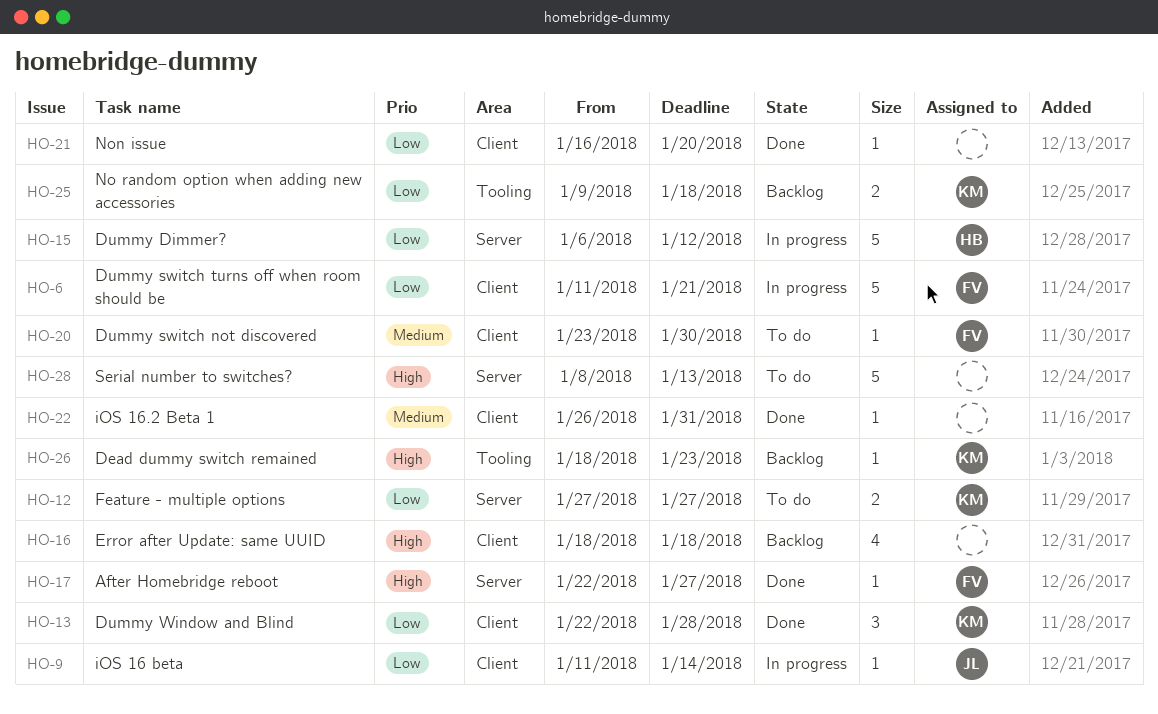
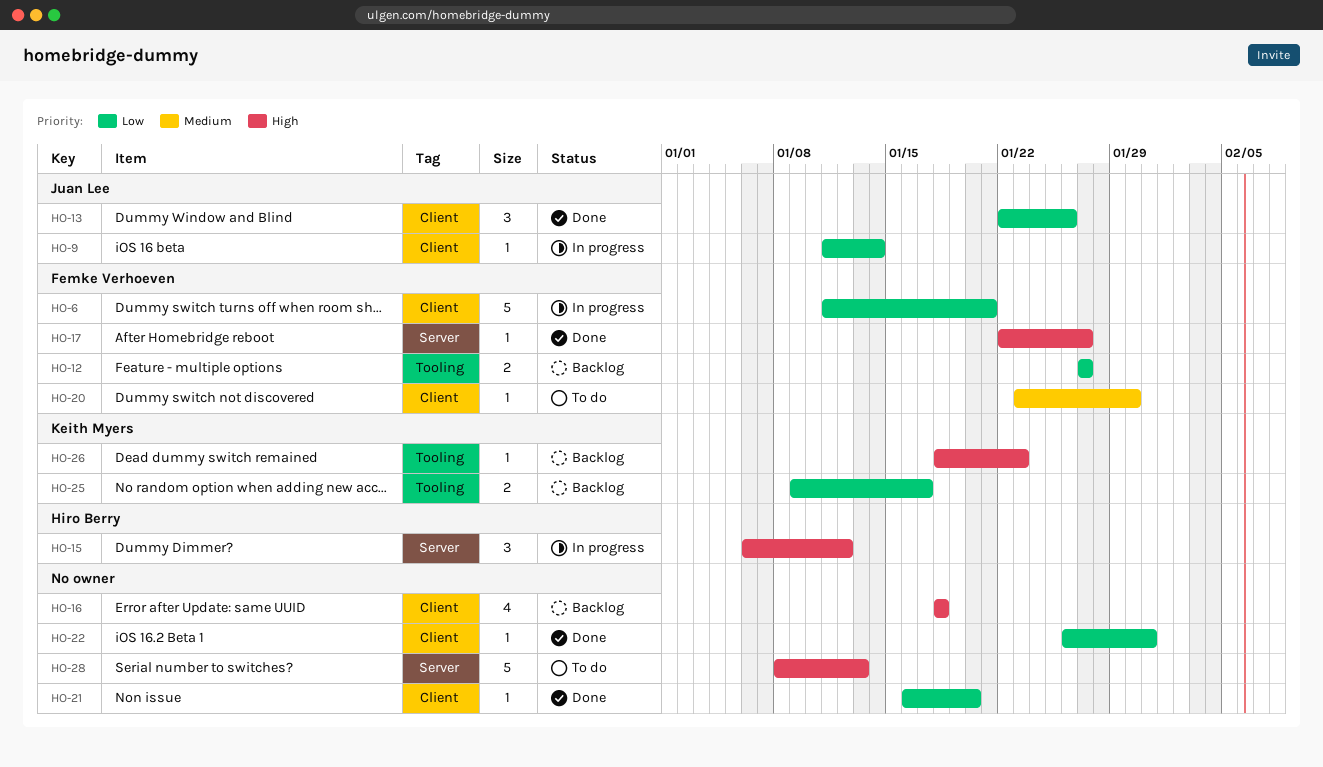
HO-12, status: To do -> Backlog
HO-12, owner: Keith Myers -> Femke Verhoeven
HO-12, label: Server -> Tooling
HO-13, owner: Keith Myers -> Juan Lee
HO-13, due: Jan 28 -> Jan 26
HO-15, priority: Low -> High
HO-15, estimate: 5 -> 3
HO-22, priority: Medium -> Low
HO-25, due: Jan 18 -> Jan 17

